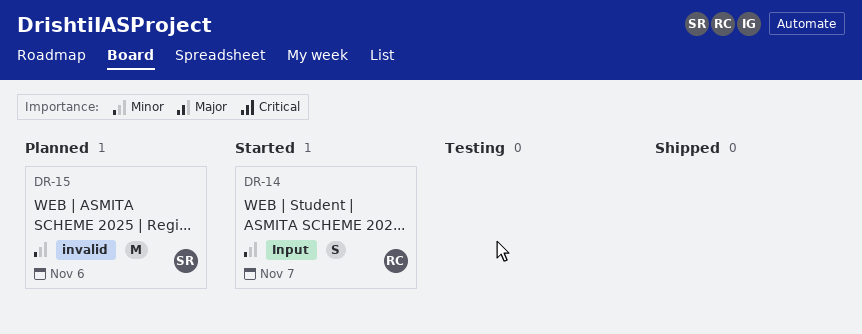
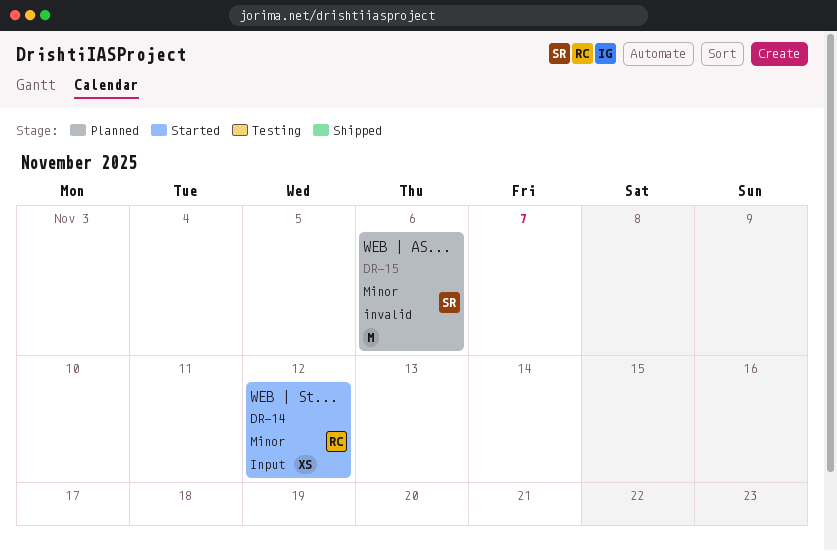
DR-14, estimate: S -> XS
DR-14, due: Nov 7 -> Nov 12

